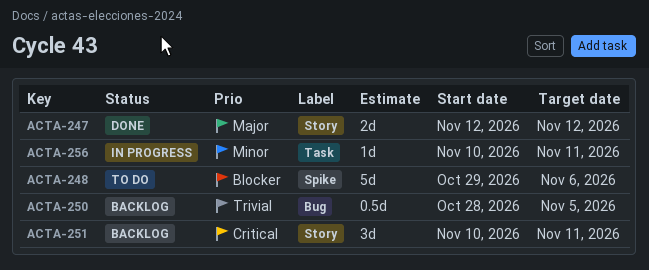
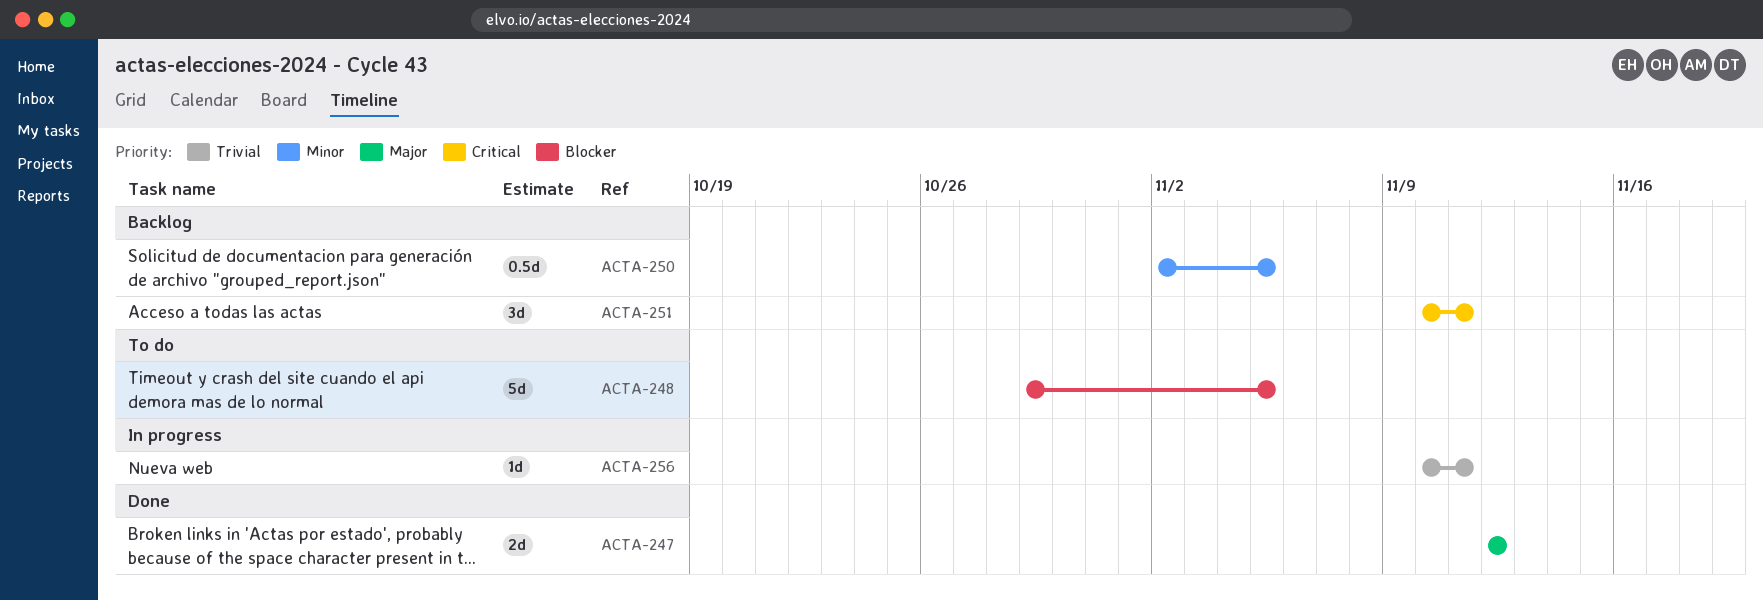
ACTA-248, due: Nov 6 -> Nov 5
ACTA-250, priority: Trivial -> Minor
ACTA-250, start: Oct 28 -> Nov 2
ACTA-256, priority: Minor -> Trivial

